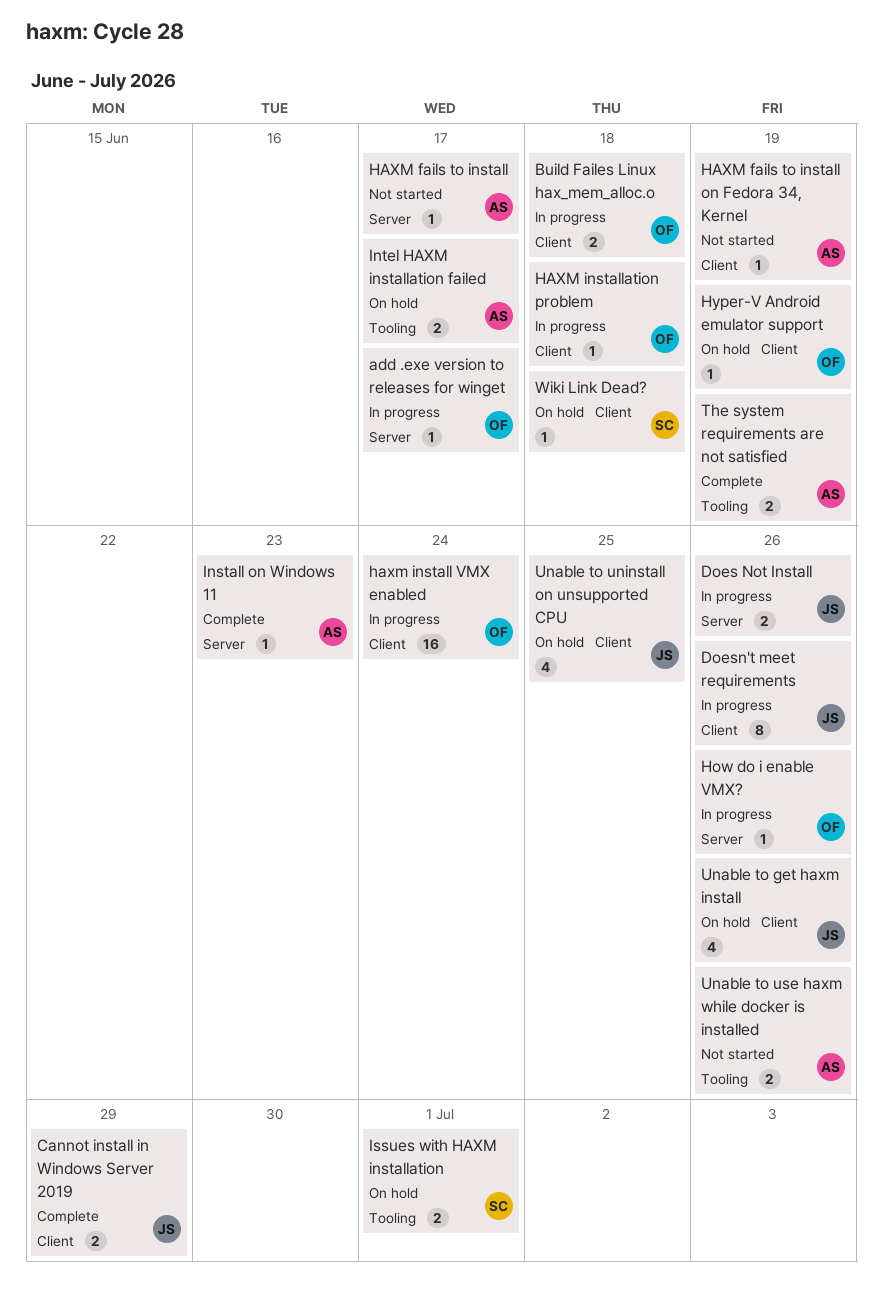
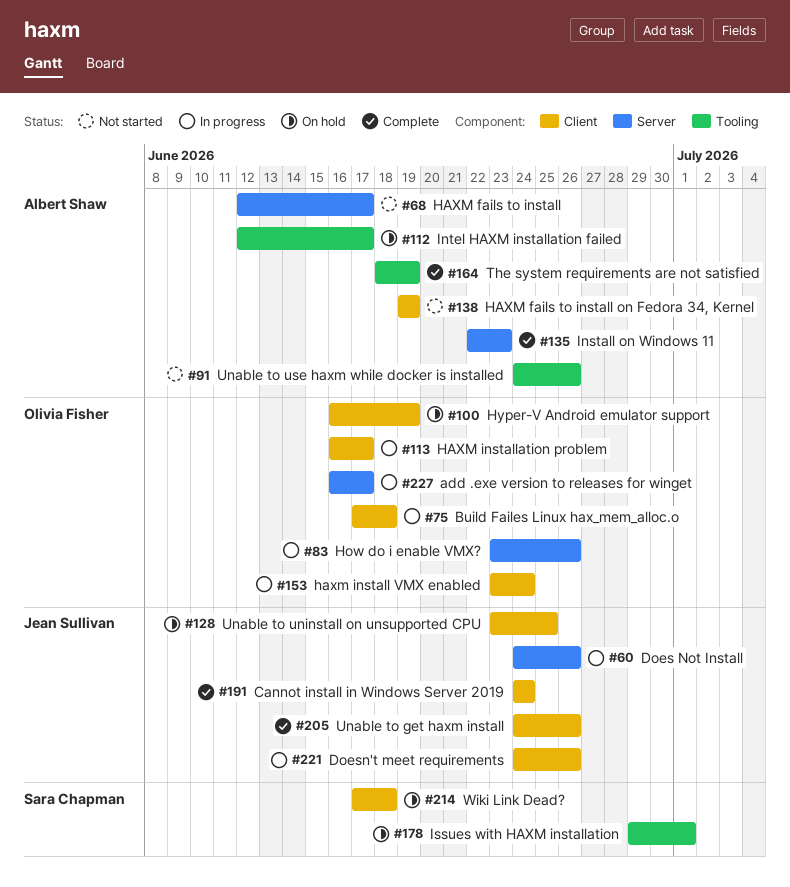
Cannot install in Windows Server 2019, due: Jun 29 -> Jun 24
HAXM installation problem, due: Jun 18 -> Jun 17
Unable to get haxm install, status: On hold -> Complete

